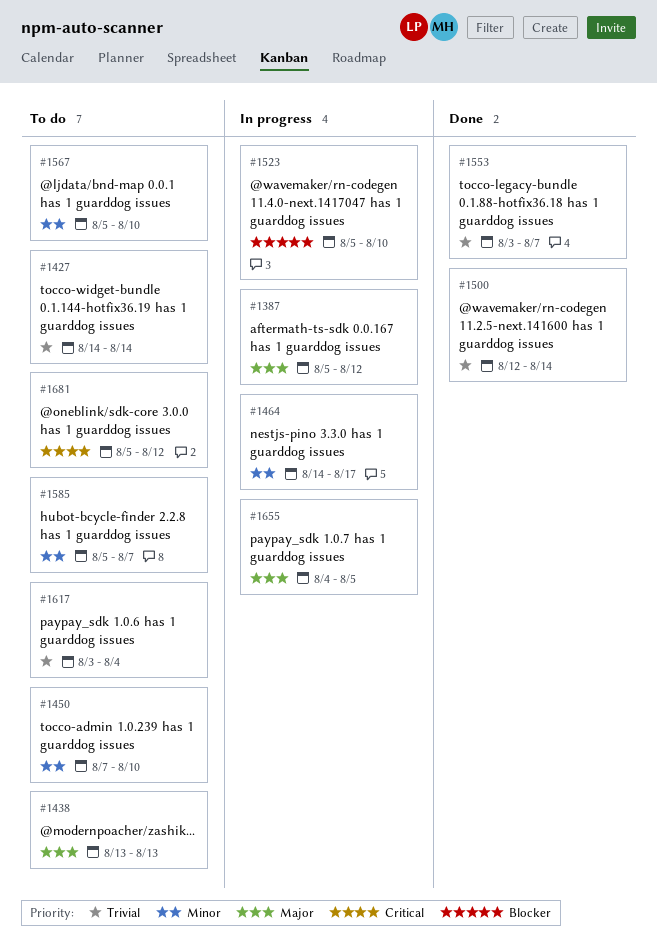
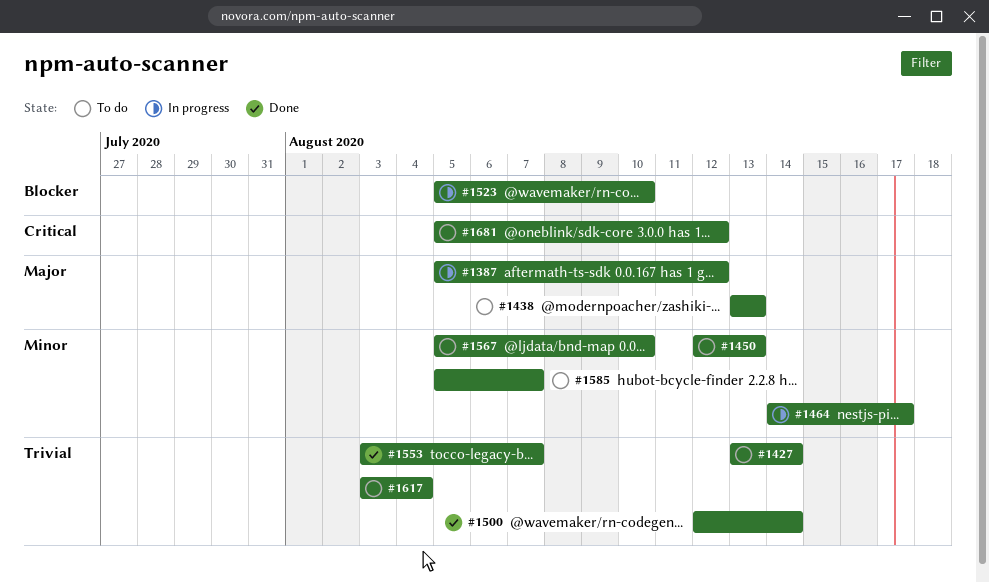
#1427, start: Aug 14 -> Aug 13
#1450, start: Aug 7 -> Aug 12
#1450, due: Aug 10 -> Aug 13
#1655: present -> none

